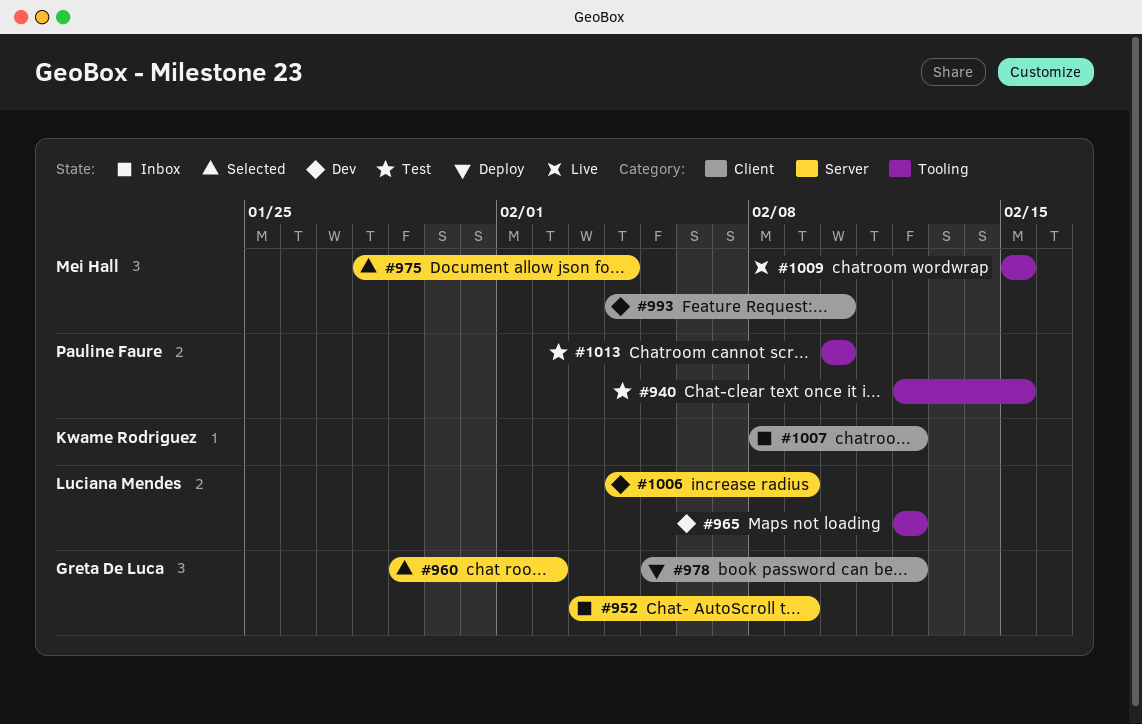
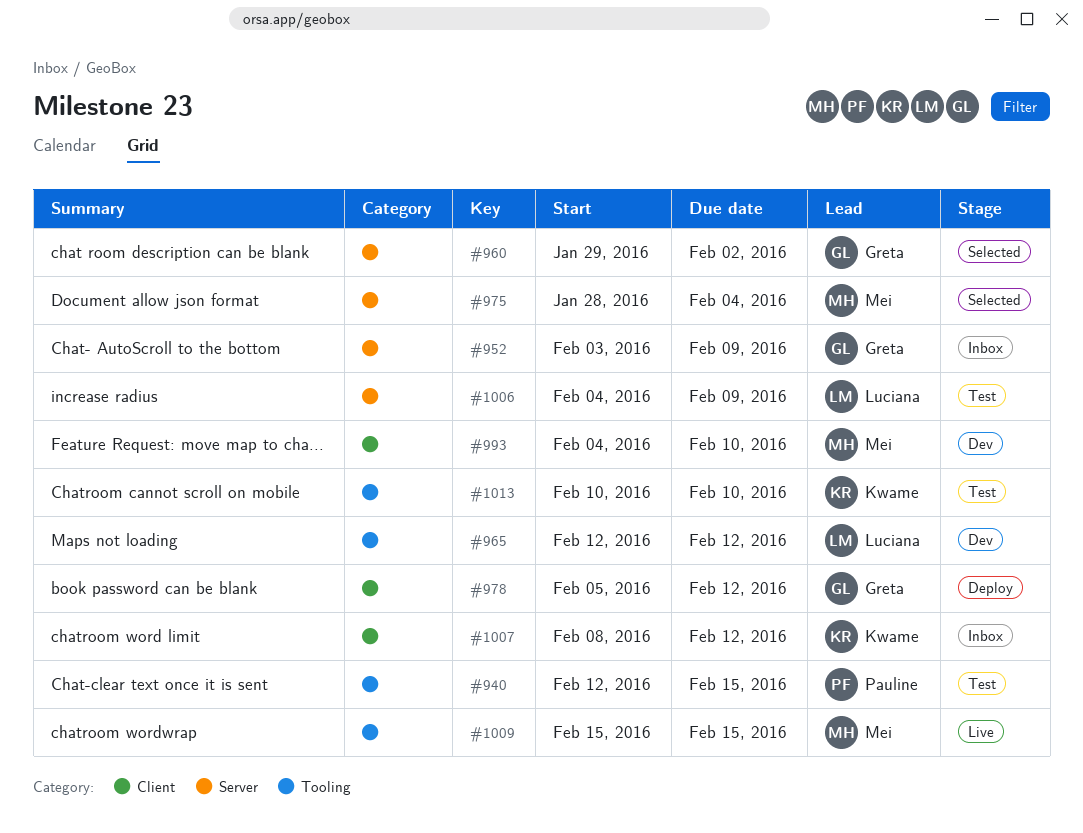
#1006, status: Dev -> Test
#1013, owner: Pauline Faure -> Kwame Rodriguez

